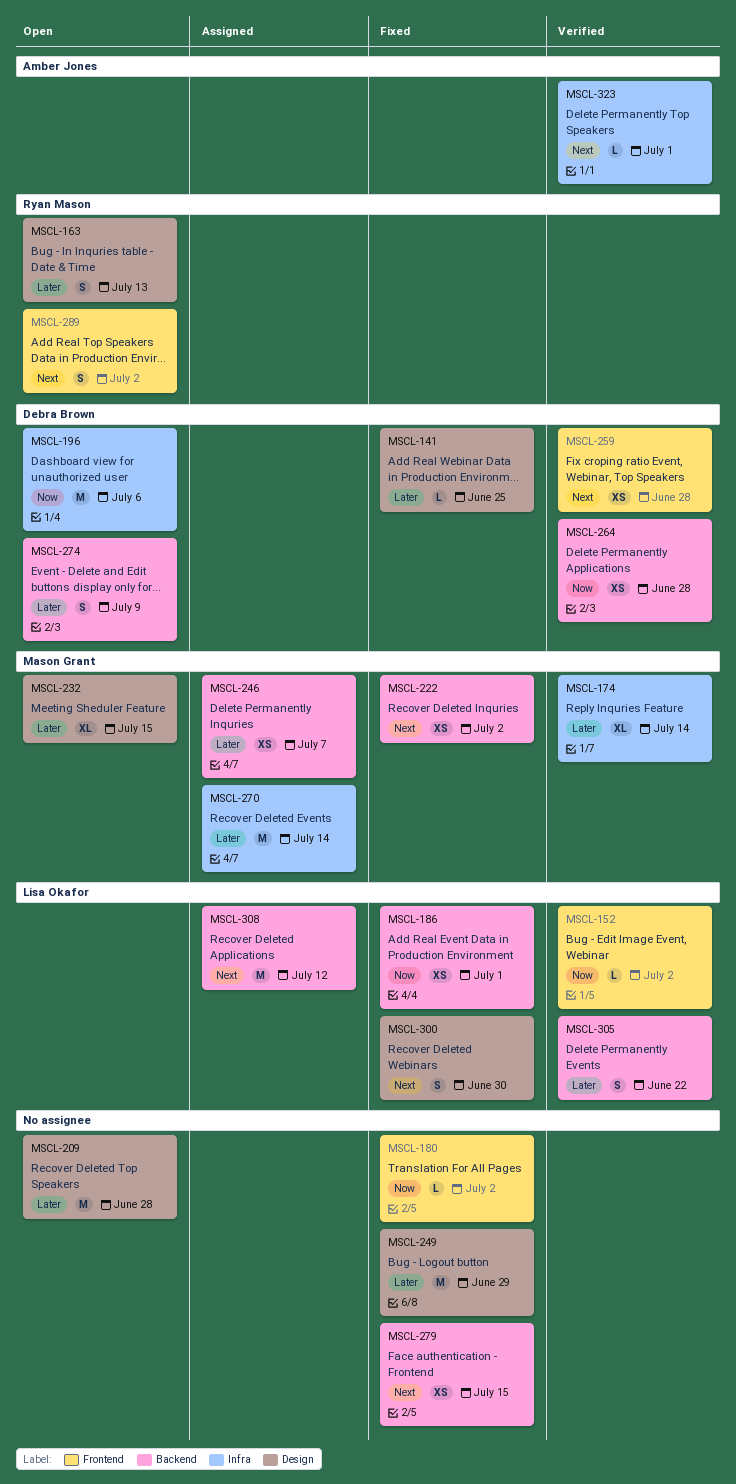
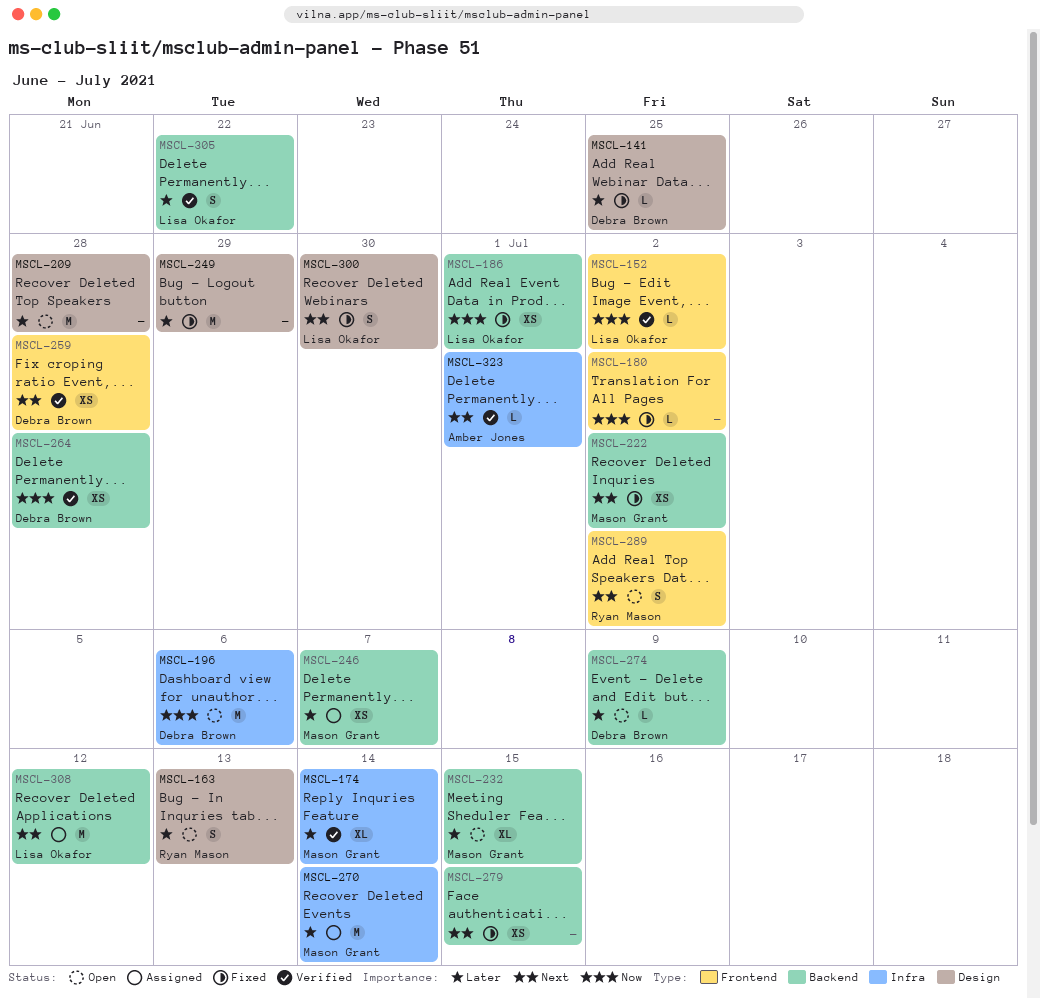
MSCL-232, label: Design -> Backend
MSCL-274, estimate: S -> L

